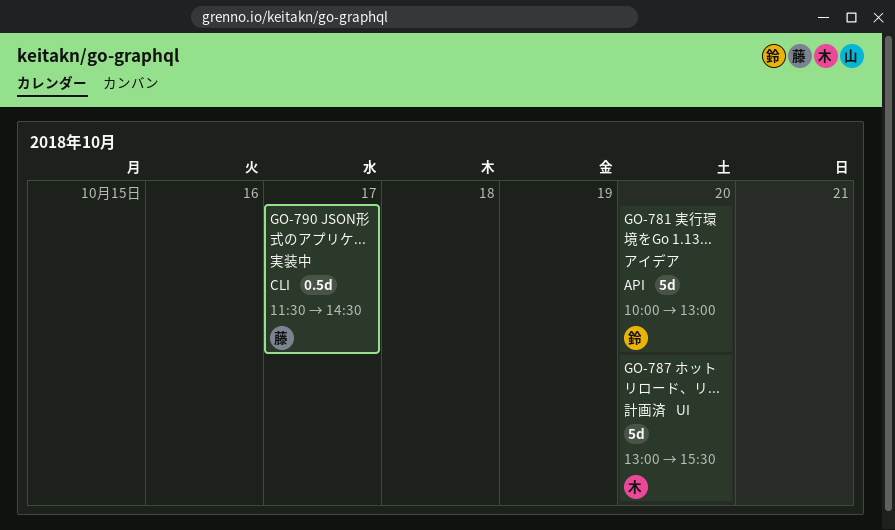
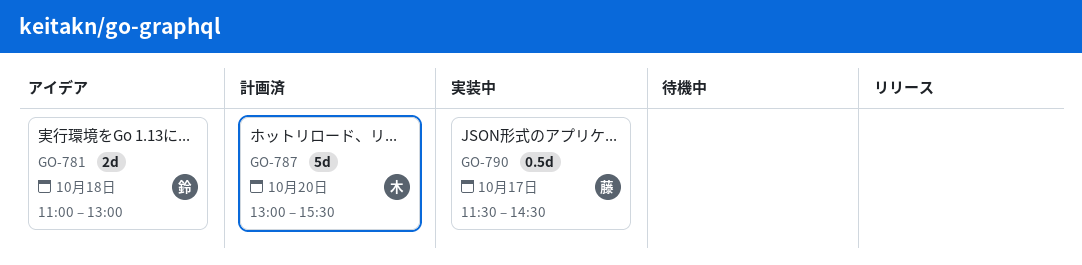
GO-781, estimate: 5d -> 2d
GO-781, day: Oct 20 -> Oct 18
GO-781, begins: 10:00 -> 11:00

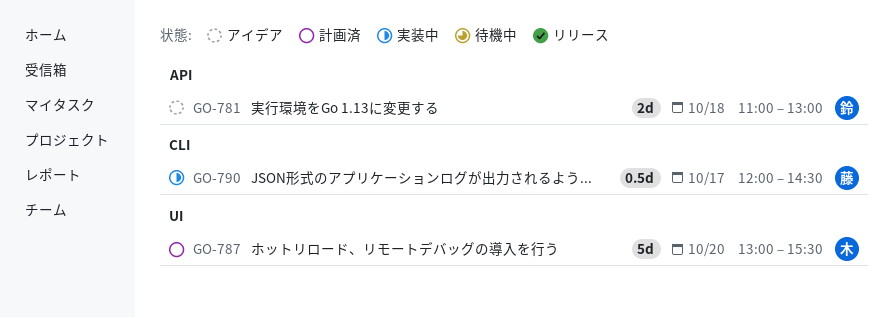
GO-790, begins: 11:30 -> 12:00

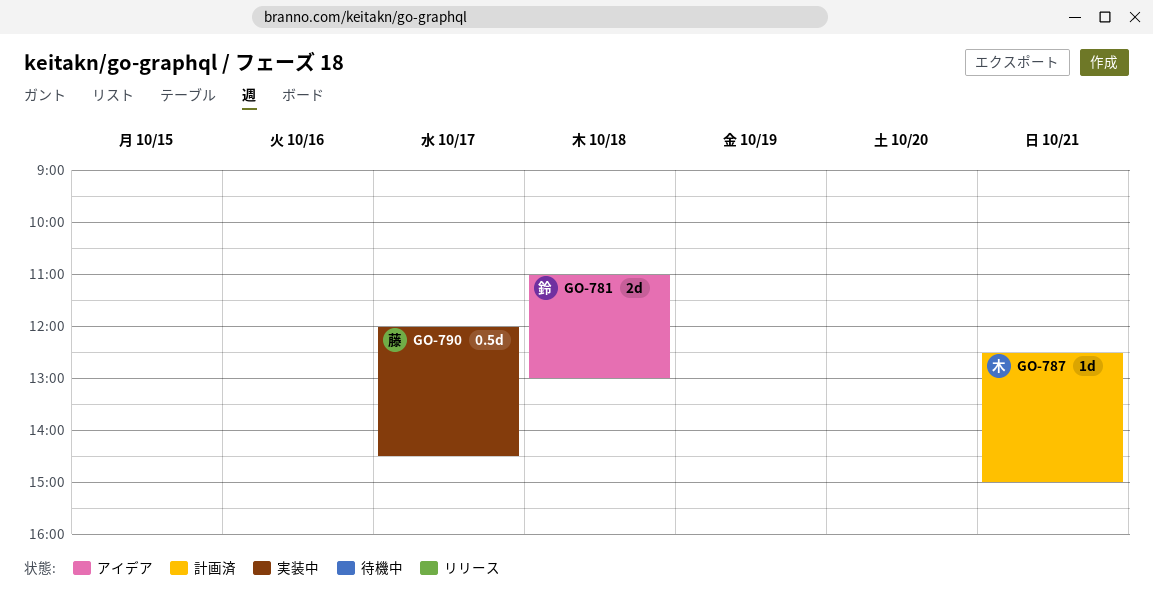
GO-787, estimate: 5d -> 1d
GO-787, day: Oct 20 -> Oct 21
GO-787, begins: 13:00 -> 12:30
GO-787, ends: 15:30 -> 15:00

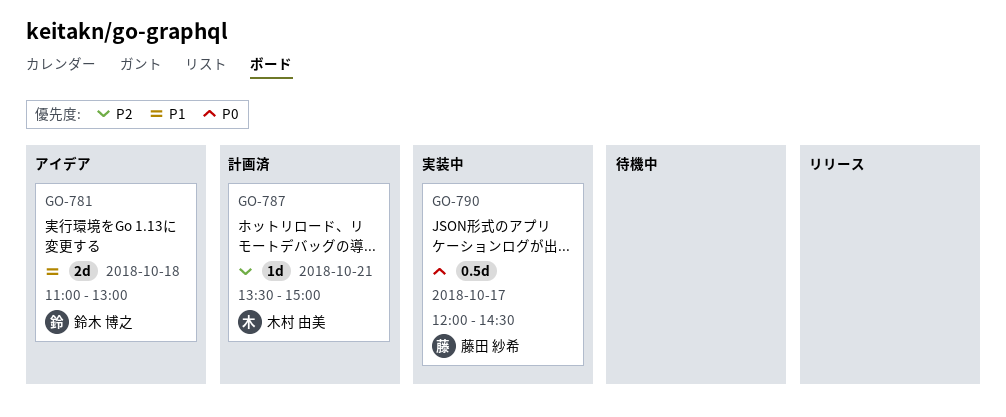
GO-787, begins: 12:30 -> 13:30

